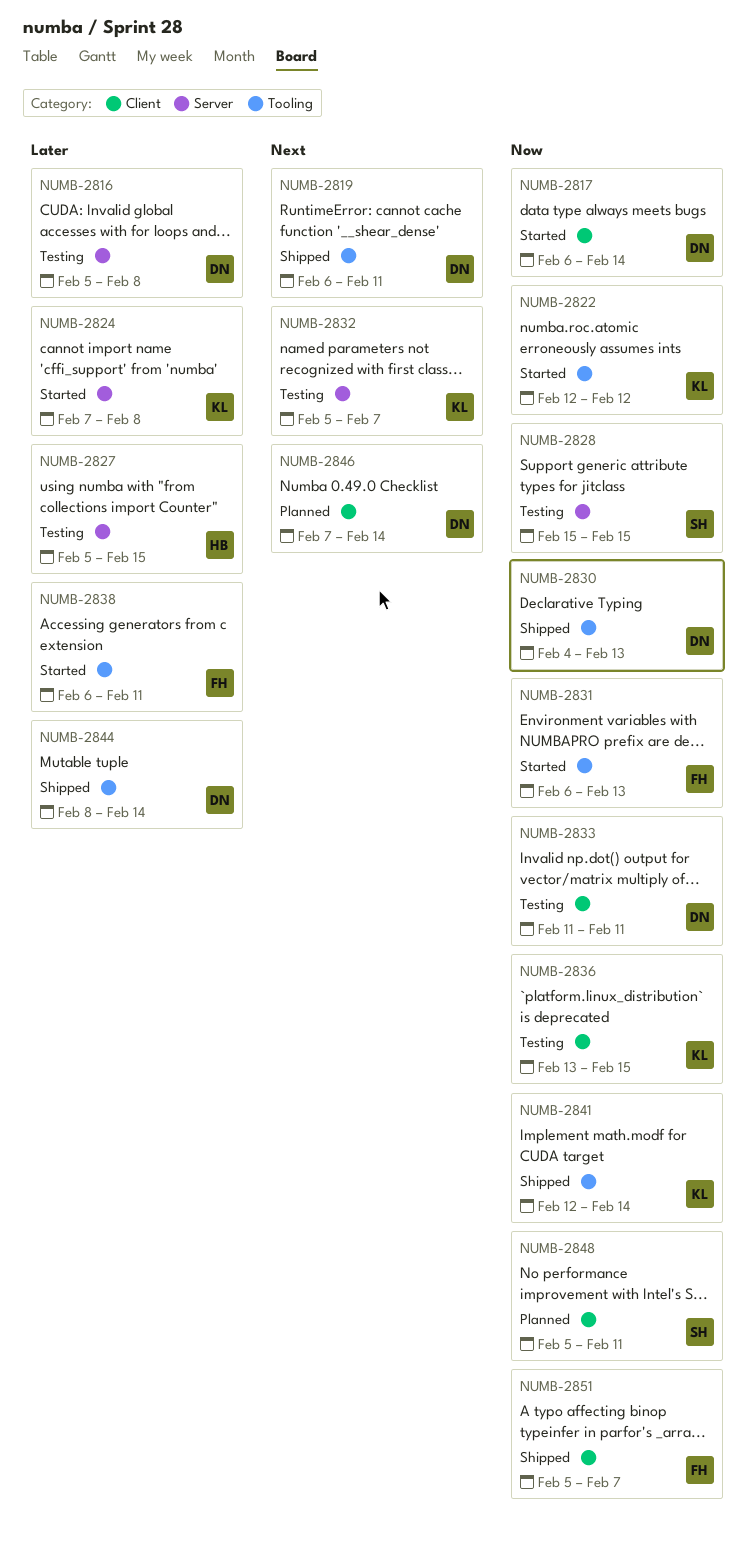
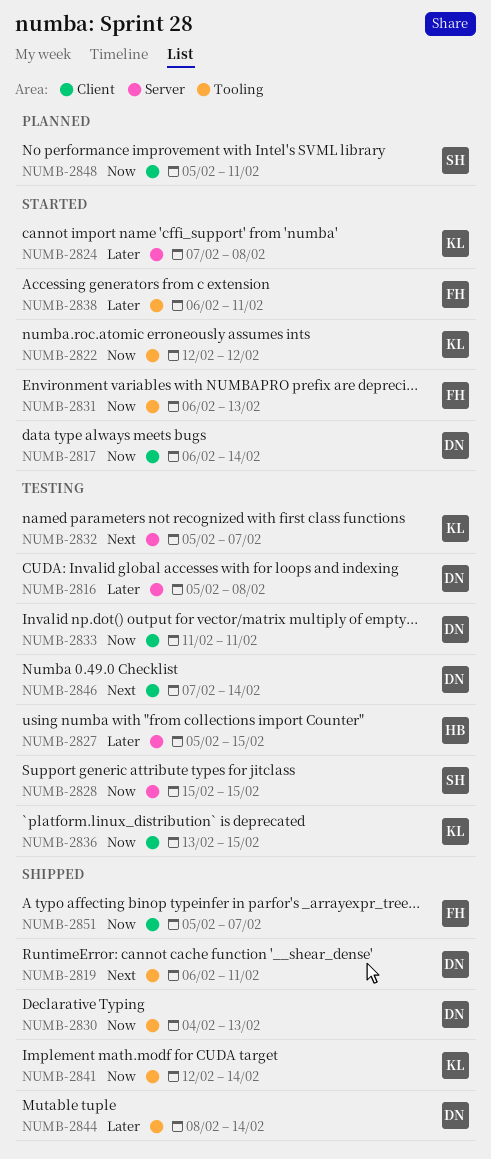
NUMB-2846, status: Planned -> Testing

